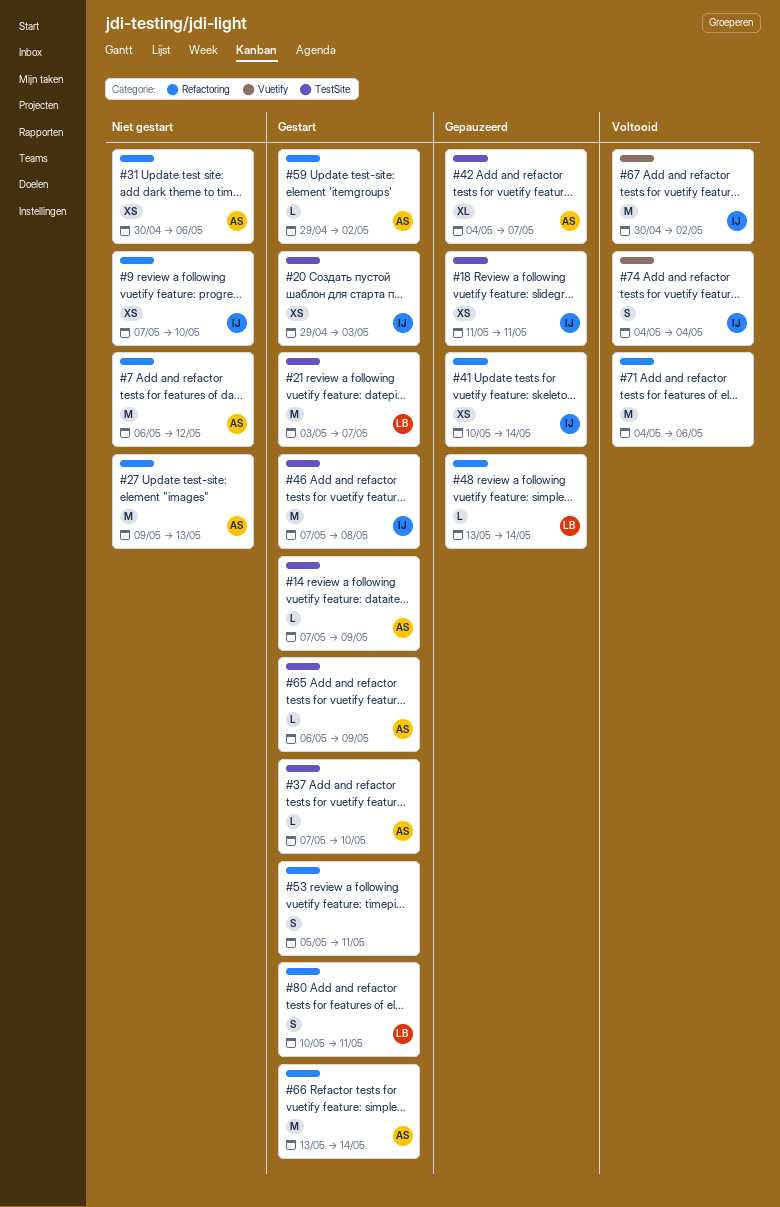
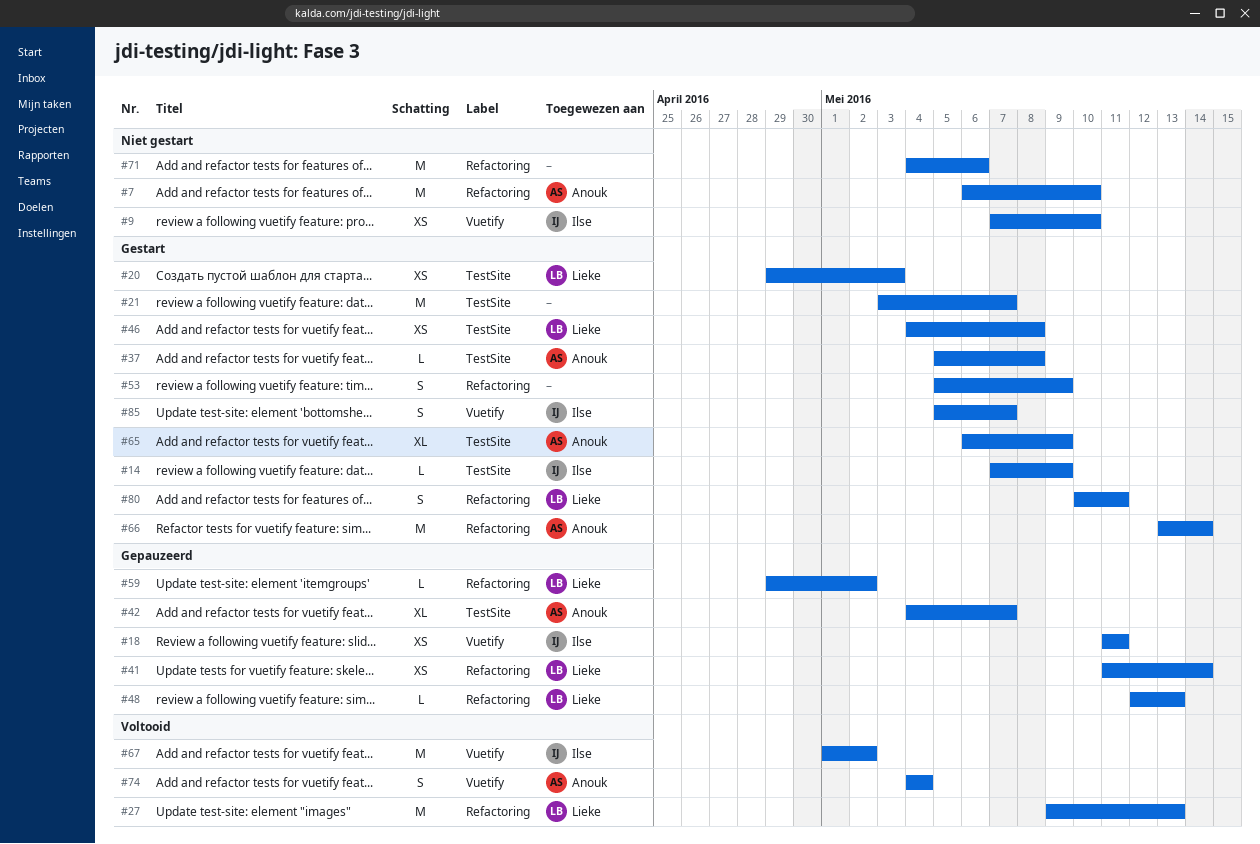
#7, due: May 12 -> May 10
#9, label: Refactoring -> Vuetify
#14, owner: Anouk -> Ilse
#18, label: TestSite -> Vuetify
#20, owner: Ilse -> Lieke
#21, owner: Lieke -> none
#27, status: Niet gestart -> Voltooid
#27, owner: Anouk -> Lieke
#31: present -> none
#37, start: May 7 -> May 5
#37, due: May 10 -> May 8
#41, owner: Ilse -> Lieke
#41, start: May 10 -> May 11
#46, owner: Ilse -> Lieke
#46, estimate: M -> XS
#46, start: May 7 -> May 4
#48, start: May 13 -> May 12
#48, due: May 14 -> May 13
#53, due: May 11 -> May 9
#59, status: Gestart -> Gepauzeerd
#59, owner: Anouk -> Lieke
#65, estimate: L -> XL
#67, start: Apr 30 -> May 1
#71, status: Voltooid -> Niet gestart
#74, owner: Ilse -> Anouk
#85: none -> present

